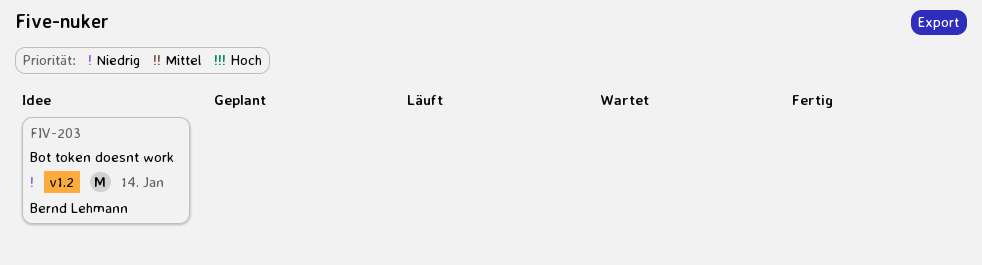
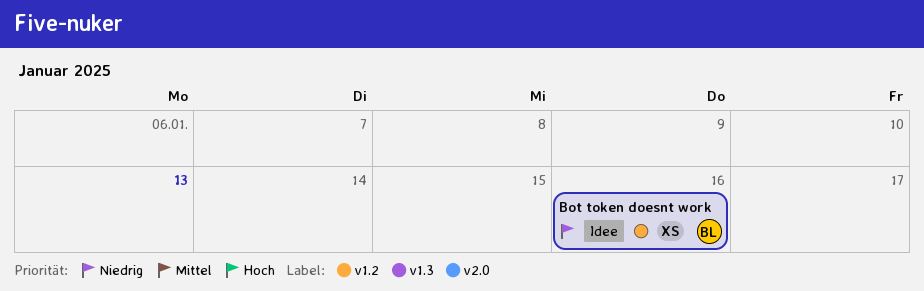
Bot token doesnt work, estimate: M -> XS
Bot token doesnt work, due: Jan 14 -> Jan 16

